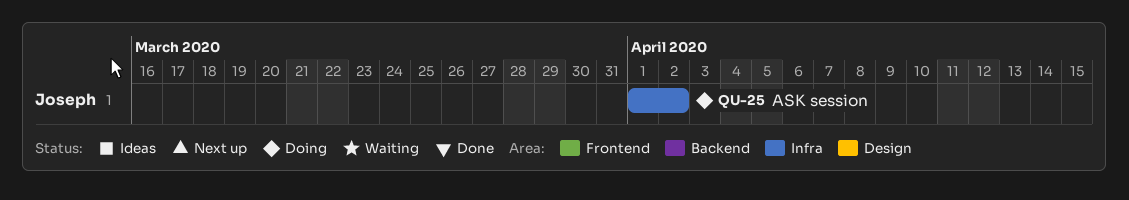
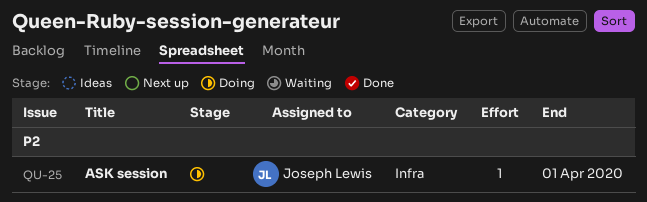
QU-25, due: Apr 2 -> Apr 1

